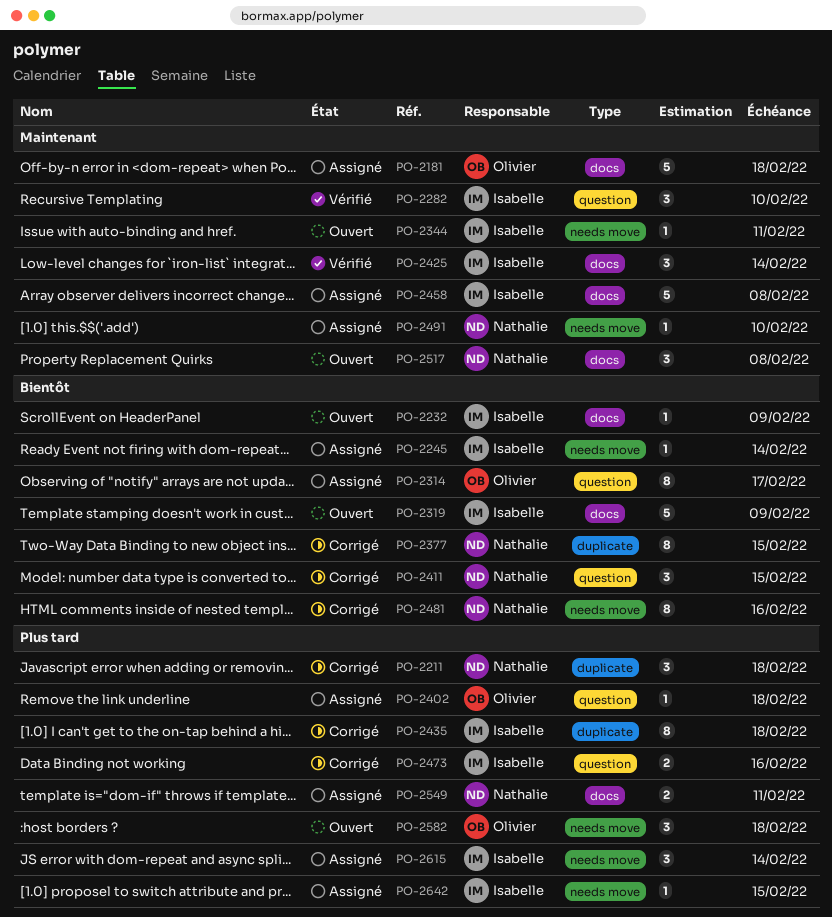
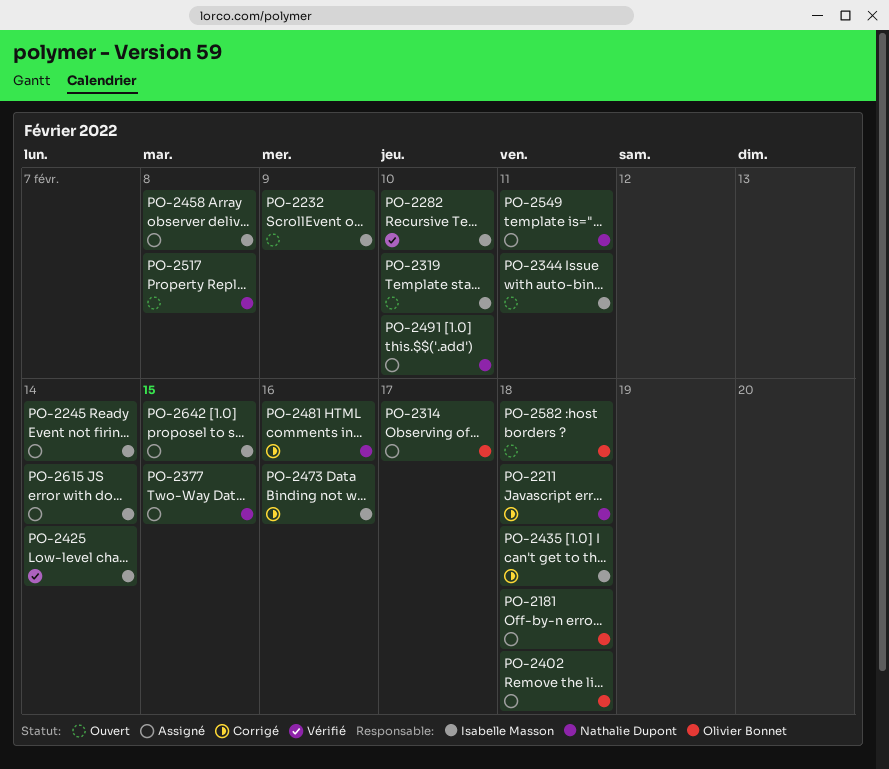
PO-2319, due: Feb 9 -> Feb 10
PO-2377, status: Corrigé -> Assigné
PO-2411: present -> none

